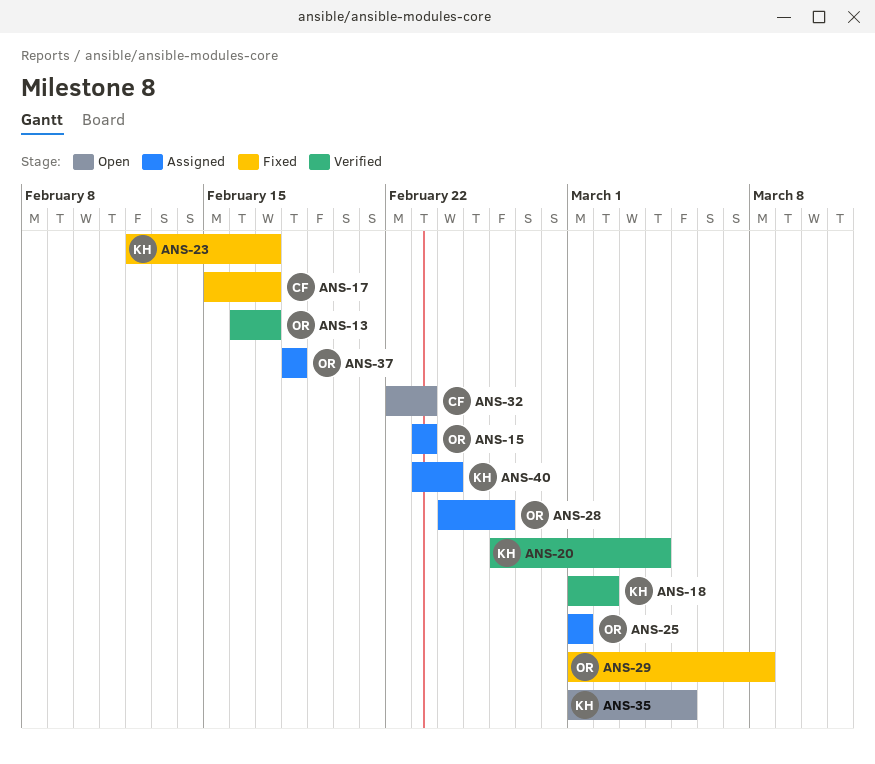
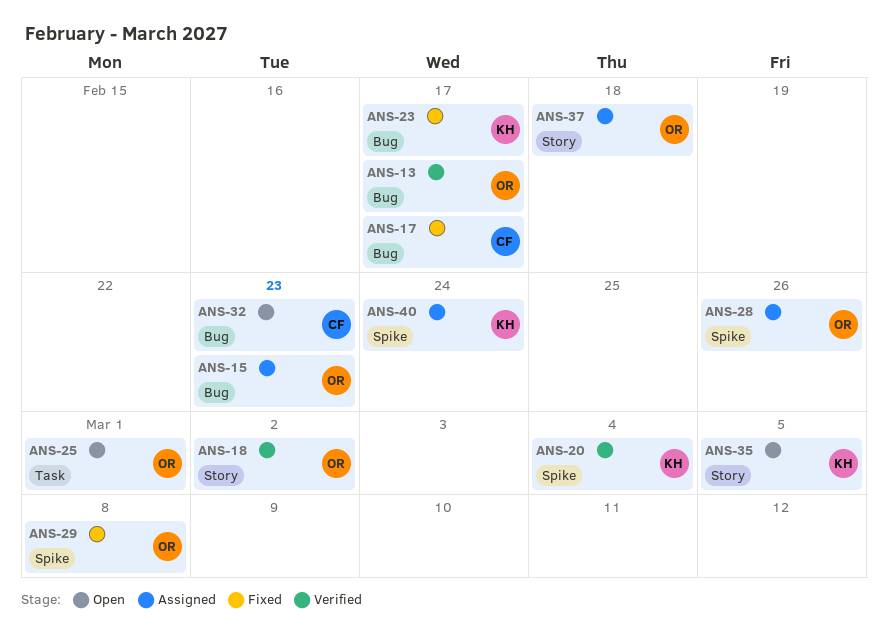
ANS-18, owner: KH -> OR
ANS-25, status: Assigned -> Open

